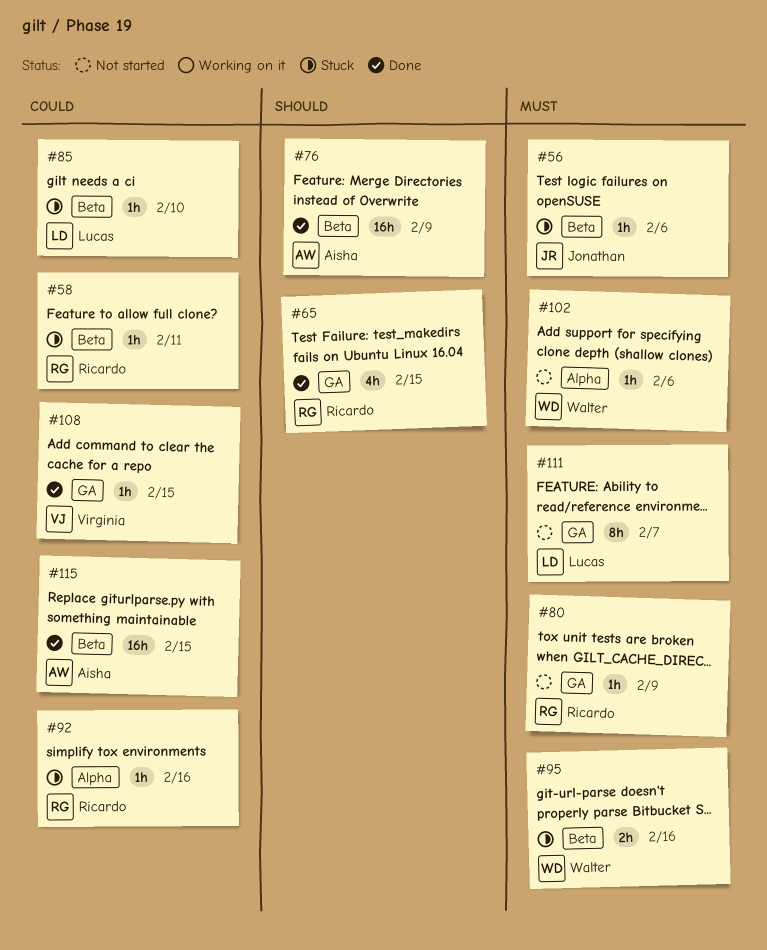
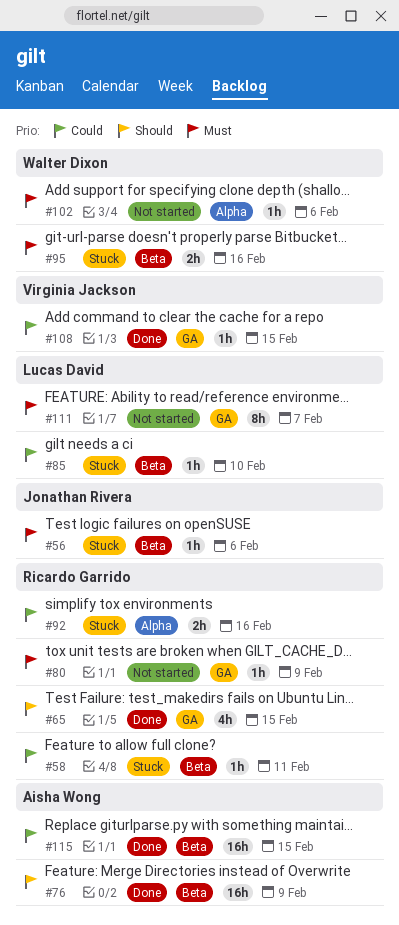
#92, estimate: 1h -> 2h

